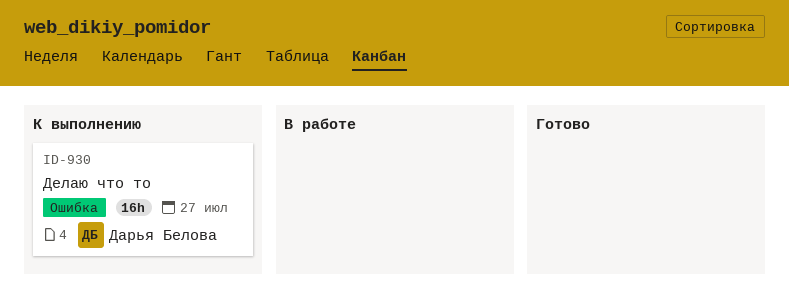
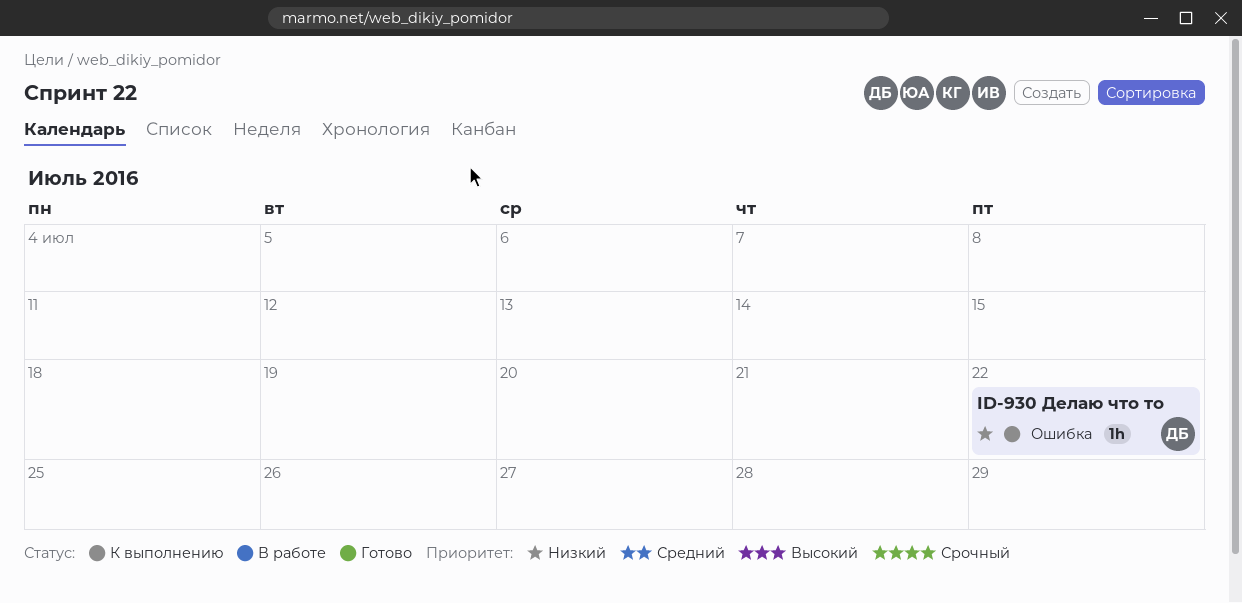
ID-930, estimate: 16h -> 1h
ID-930, due: Jul 27 -> Jul 22

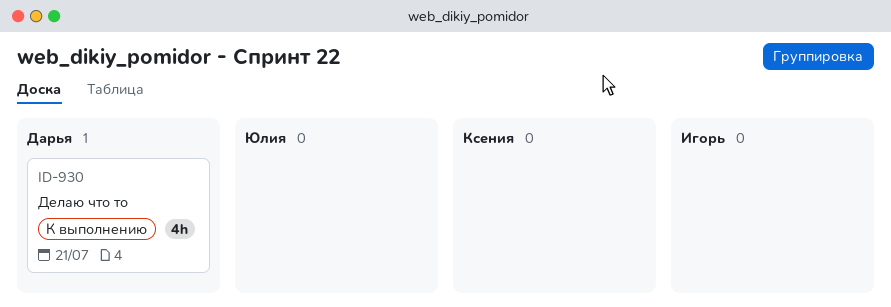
ID-930, estimate: 1h -> 4h
ID-930, due: Jul 22 -> Jul 21

